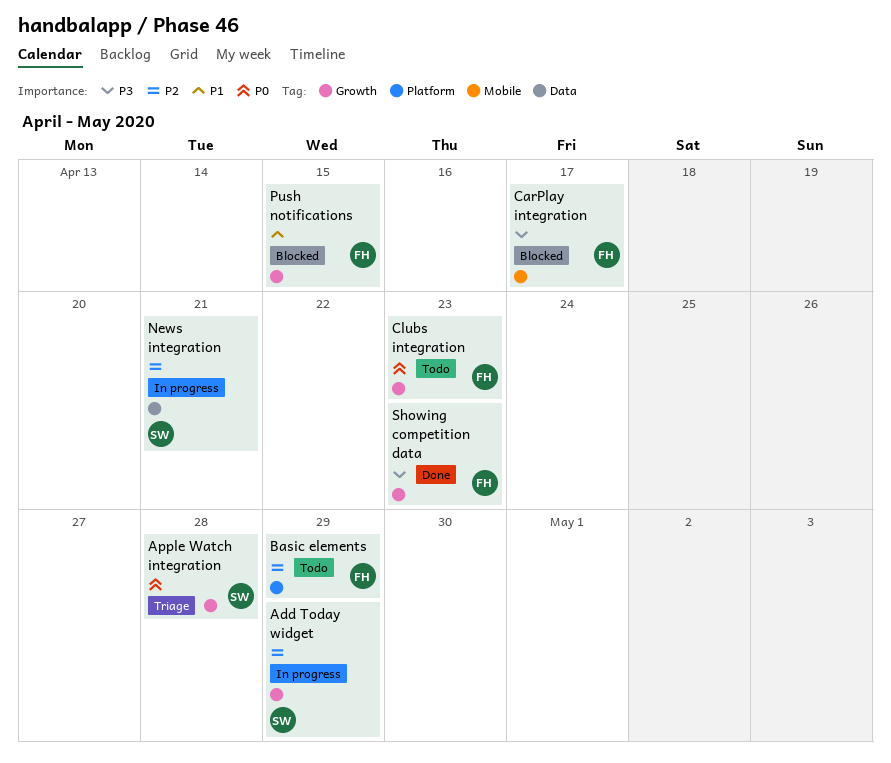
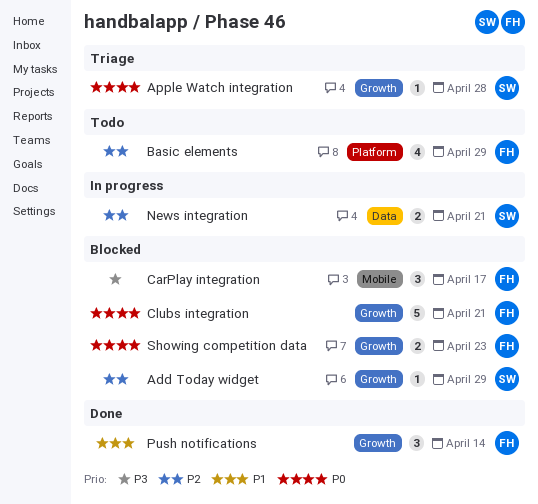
Add Today widget, status: In progress -> Blocked
Clubs integration, status: Todo -> Blocked
Clubs integration, due: Apr 23 -> Apr 21
Push notifications, status: Blocked -> Done
Push notifications, due: Apr 15 -> Apr 14
Showing competition data, status: Done -> Blocked
Showing competition data, priority: P3 -> P0

